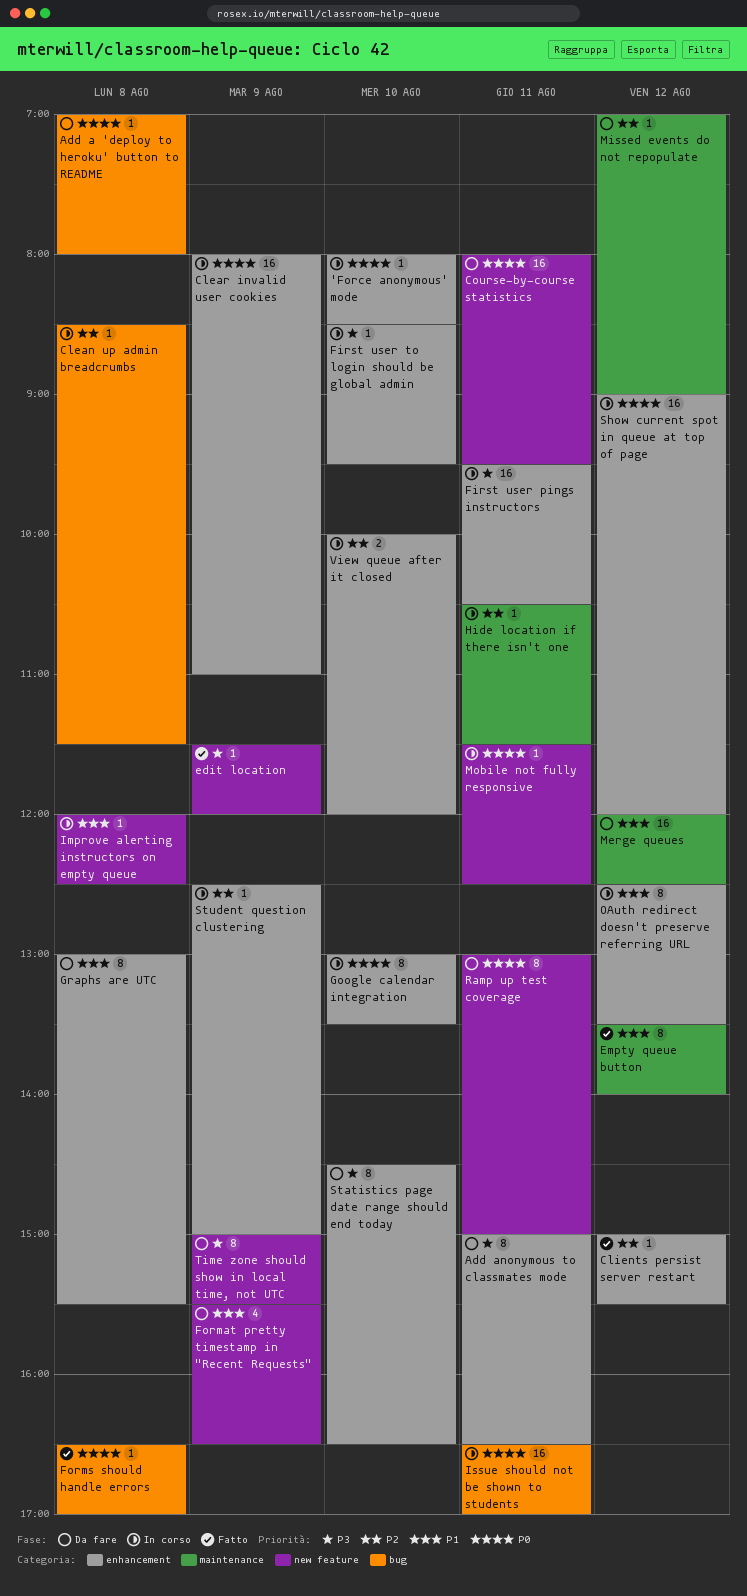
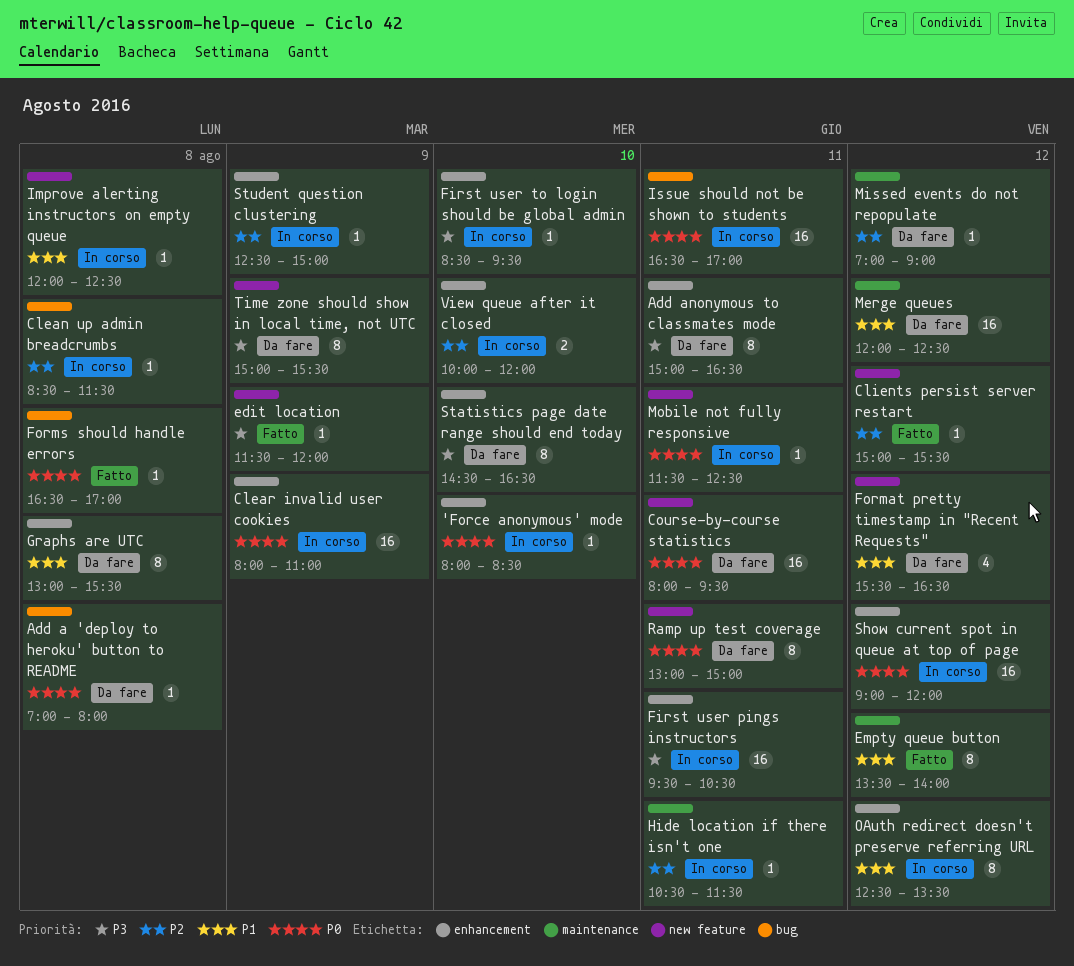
Clients persist server restart, label: enhancement -> new feature
Format pretty timestamp in "Recent Requests", day: Aug 9 -> Aug 12
Google calendar integration: present -> none

